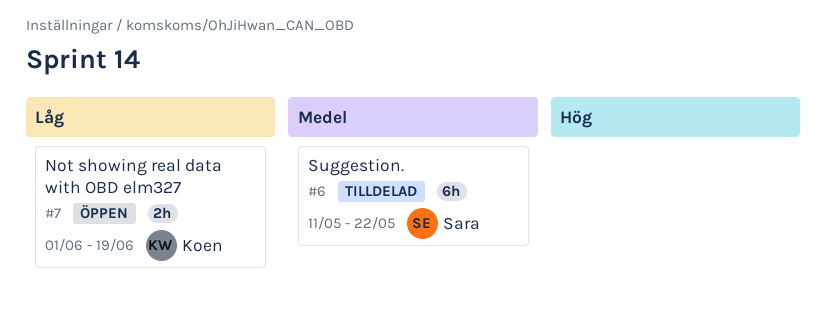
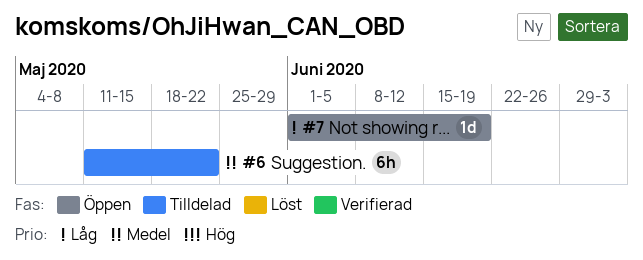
#7, estimate: 2h -> 1d

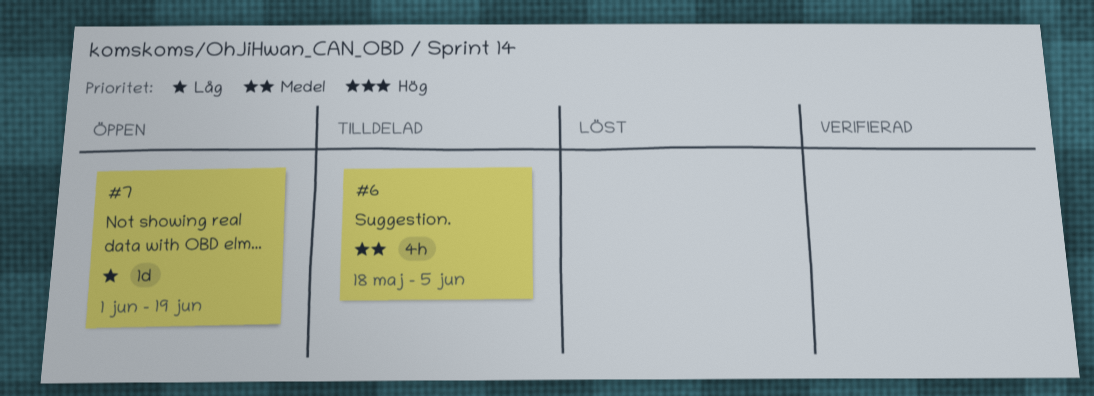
#6, estimate: 6h -> 4h
#6, start: May 11 -> May 18
#6, due: May 22 -> Jun 5

